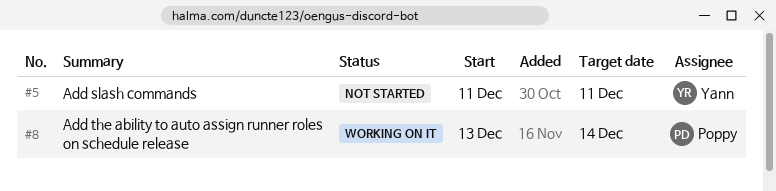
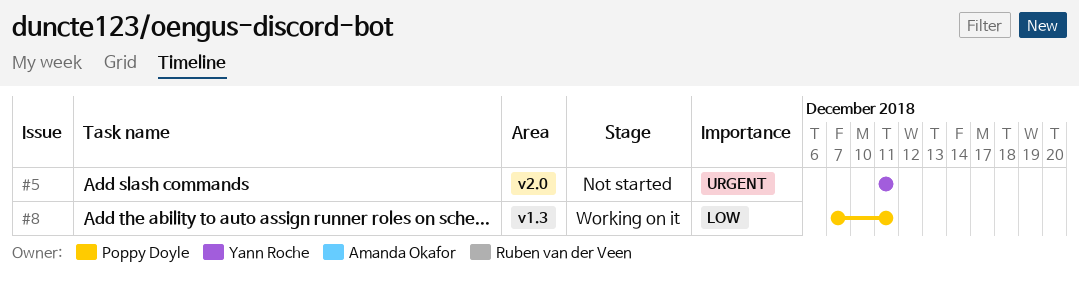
#8, start: Dec 13 -> Dec 7
#8, due: Dec 14 -> Dec 11

